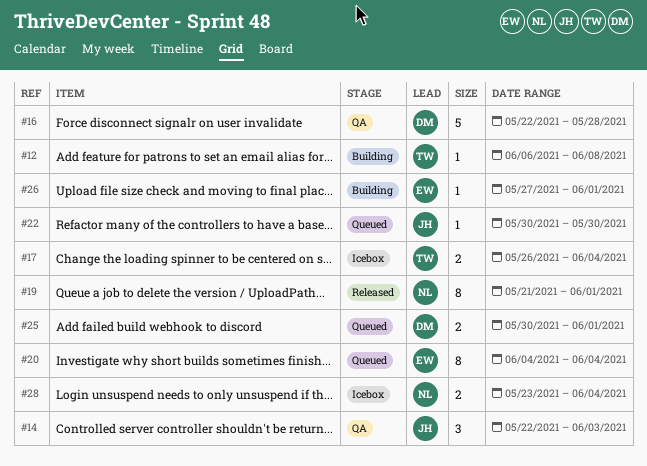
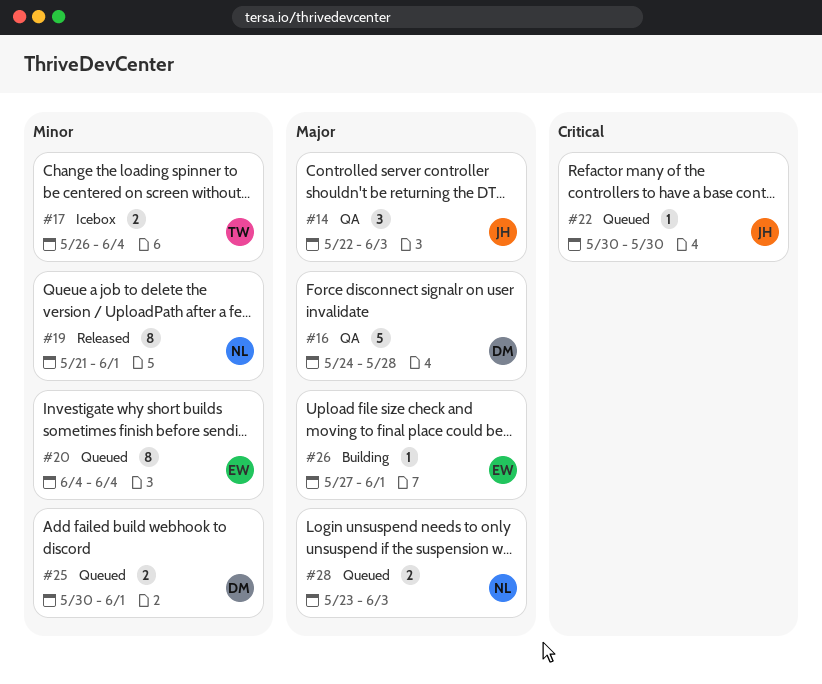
#12: present -> none
#16, start: May 22 -> May 24
#28, status: Icebox -> Queued
#28, due: Jun 4 -> Jun 3

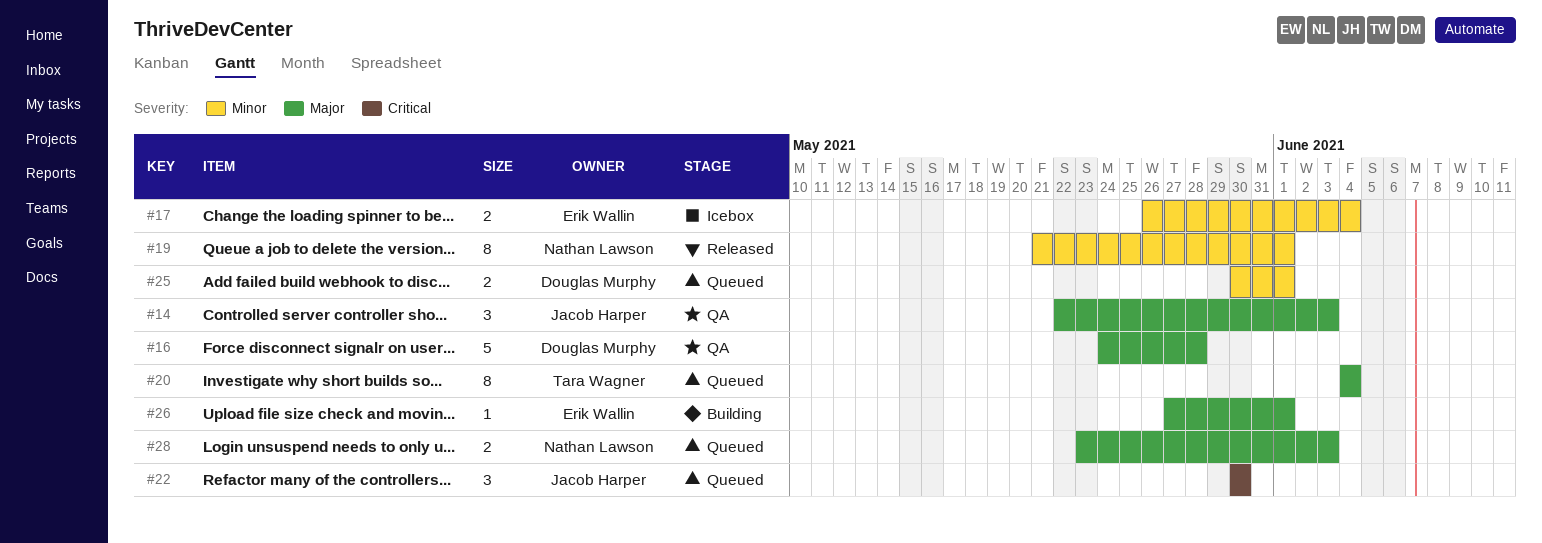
#17, owner: Tara Wagner -> Erik Wallin
#20, owner: Erik Wallin -> Tara Wagner
#20, priority: Minor -> Major
#22, estimate: 1 -> 3

